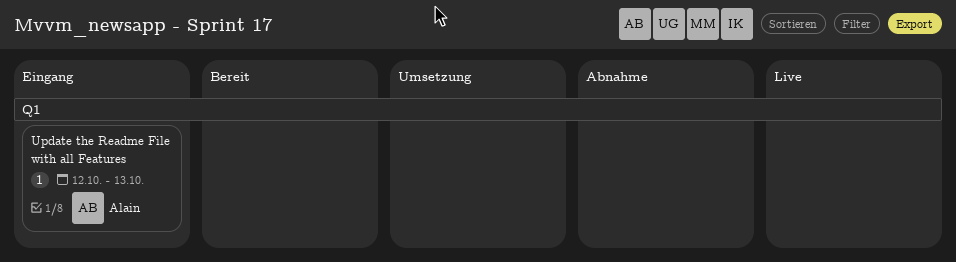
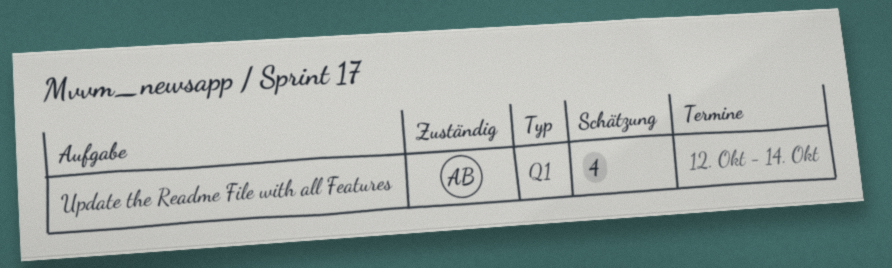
Update the Readme File with all Features, estimate: 1 -> 4
Update the Readme File with all Features, due: Oct 13 -> Oct 14

